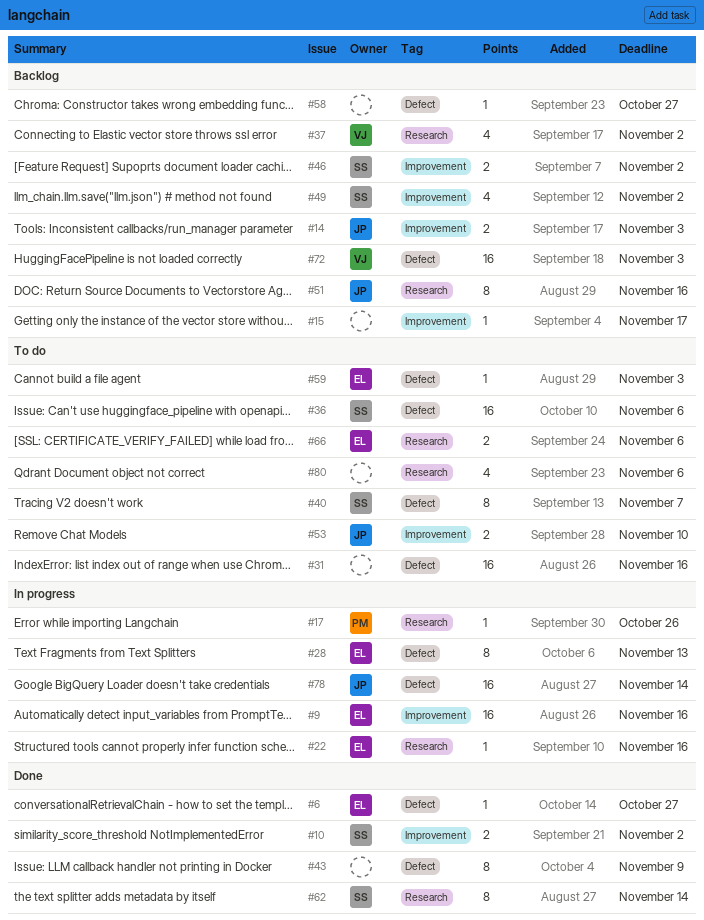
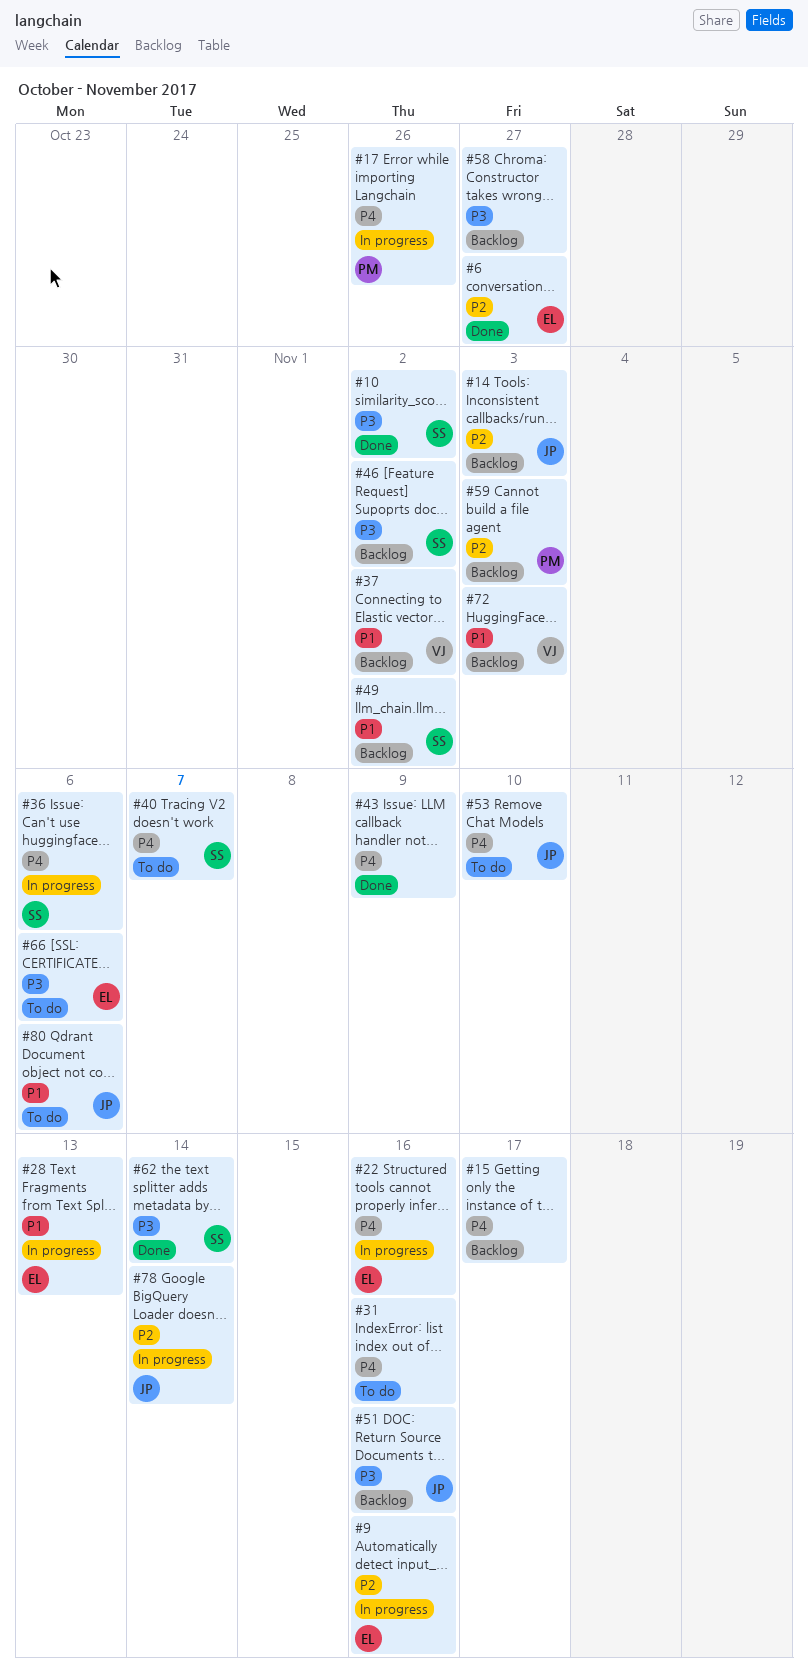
#36, status: To do -> In progress
#59, status: To do -> Backlog
#59, owner: EL -> PM
#80, owner: none -> JP

